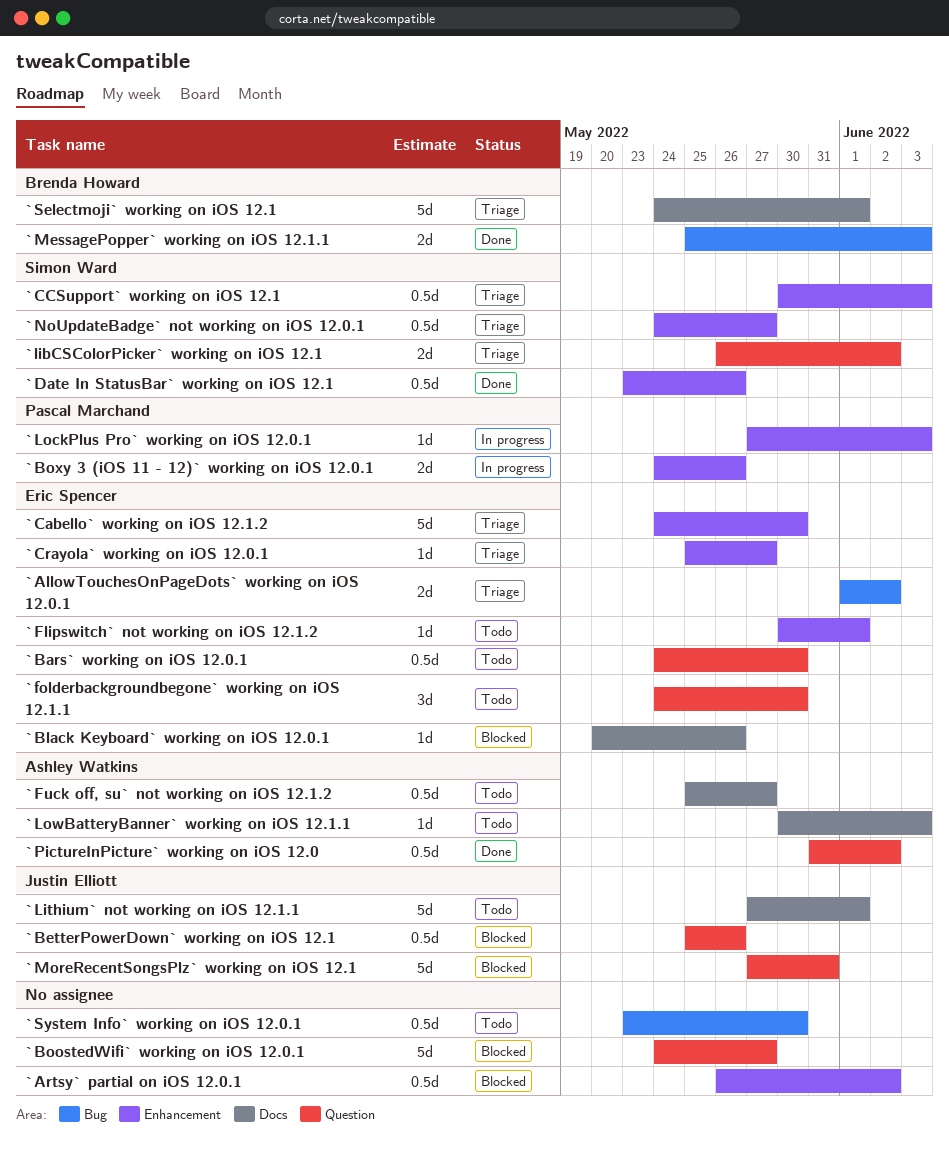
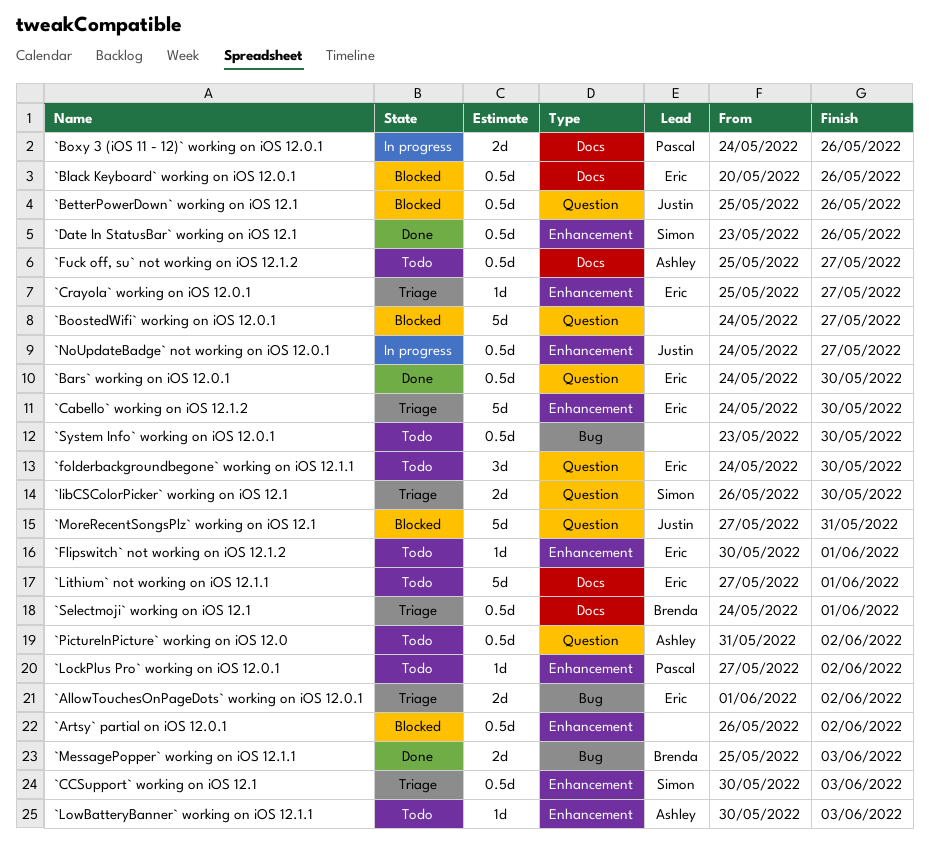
`Bars` working on iOS 12.0.1, status: Todo -> Done
`Black Keyboard` working on iOS 12.0.1, estimate: 1d -> 0.5d
`Boxy 3 (iOS 11 - 12)` working on iOS 12.0.1, label: Enhancement -> Docs
`libCSColorPicker` working on iOS 12.1, due: Jun 2 -> May 30
`Lithium` not working on iOS 12.1.1, owner: Justin Elliott -> Eric Spencer
`LockPlus Pro` working on iOS 12.0.1, status: In progress -> Todo
`LockPlus Pro` working on iOS 12.0.1, due: Jun 3 -> Jun 2
`LowBatteryBanner` working on iOS 12.1.1, label: Docs -> Enhancement
`NoUpdateBadge` not working on iOS 12.0.1, status: Triage -> In progress
`NoUpdateBadge` not working on iOS 12.0.1, owner: Simon Ward -> Justin Elliott
`PictureInPicture` working on iOS 12.0, status: Done -> Todo
`Selectmoji` working on iOS 12.1, estimate: 5d -> 0.5d

